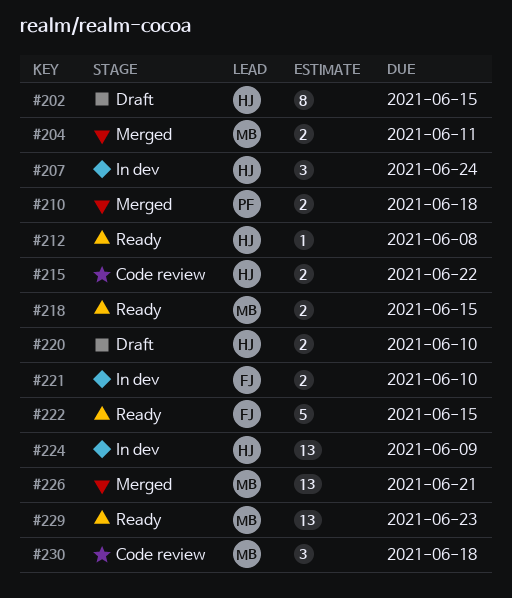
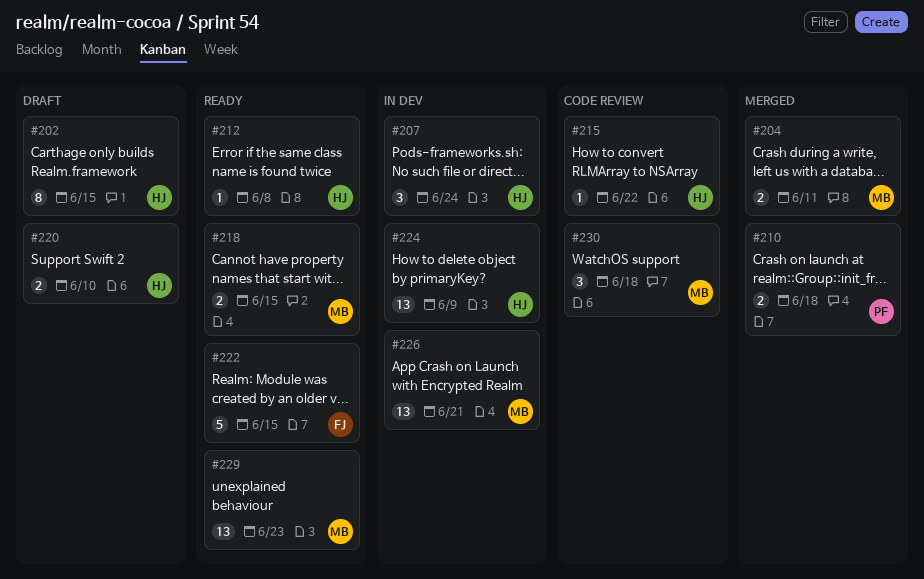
#215, estimate: 2 -> 1
#221: present -> none
#226, status: Merged -> In dev

